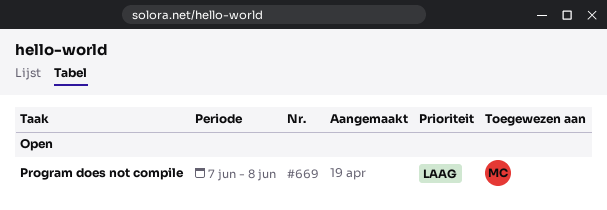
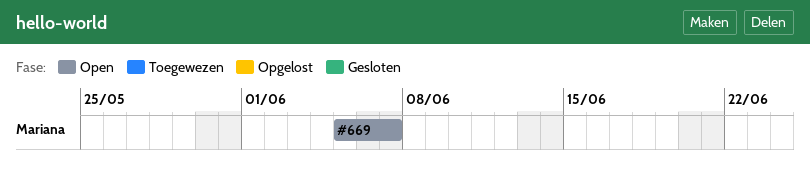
#669, start: Jun 7 -> Jun 5
#669, due: Jun 8 -> Jun 7

